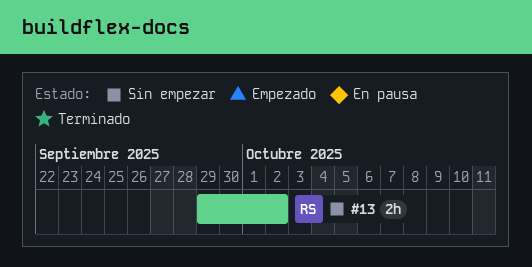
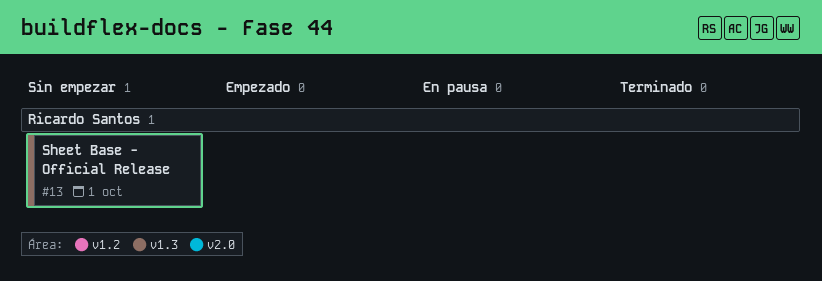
#13, due: Oct 2 -> Oct 1

